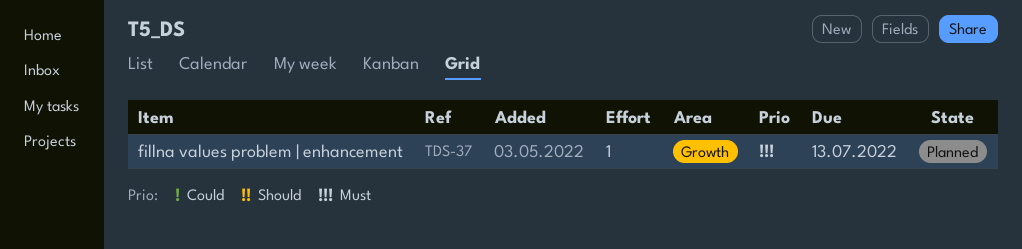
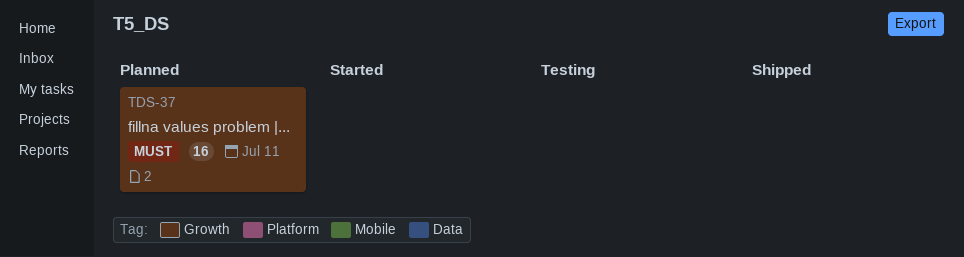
TDS-37, estimate: 1 -> 16
TDS-37, due: Jul 13 -> Jul 11

